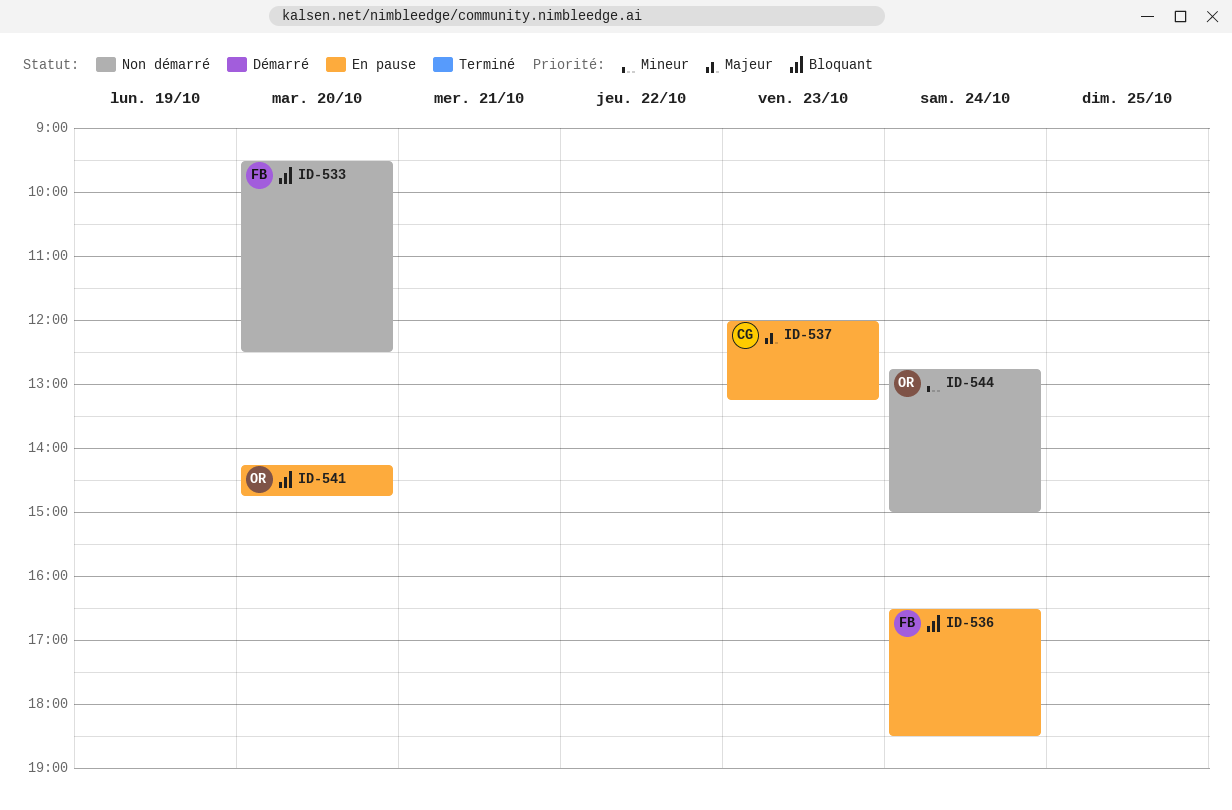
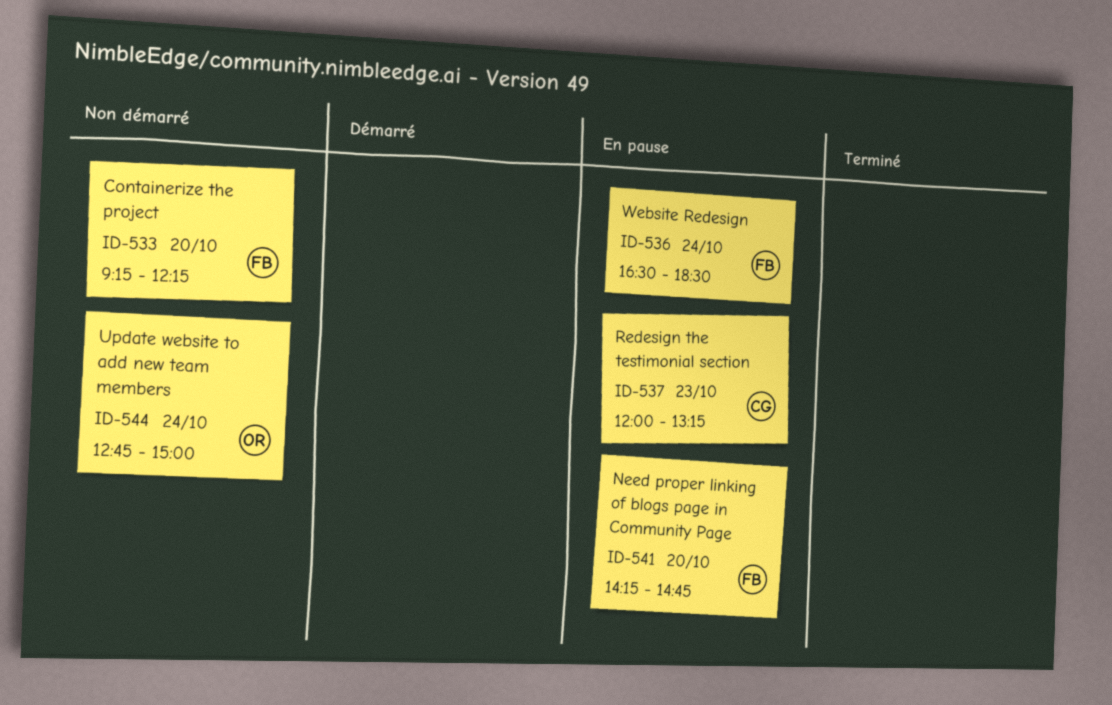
ID-533, begins: 09:30 -> 09:15
ID-533, ends: 12:30 -> 12:15
ID-541, owner: OR -> FB

